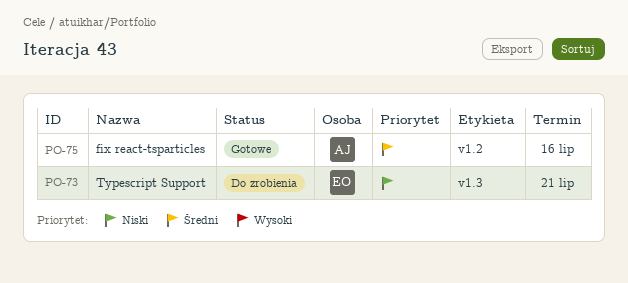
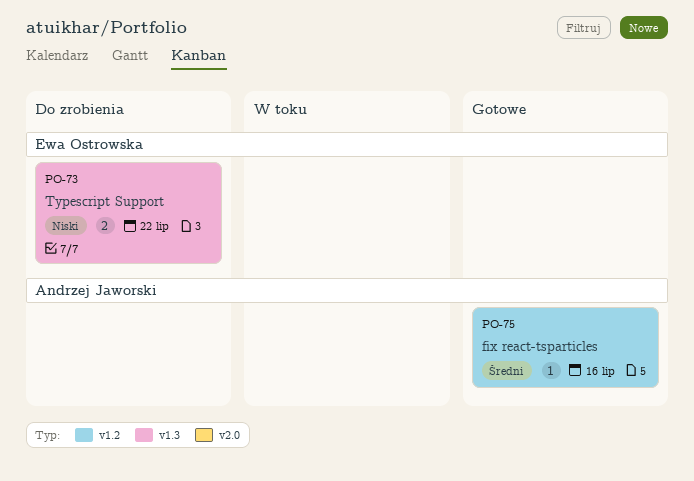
PO-73, due: Jul 21 -> Jul 22

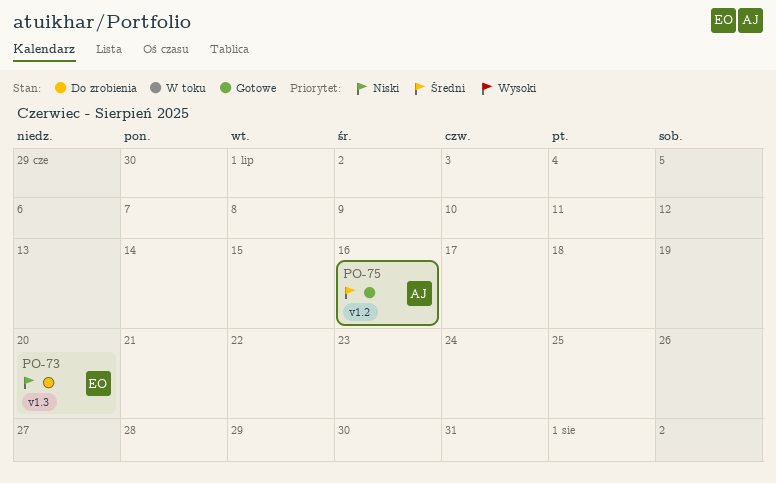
PO-73, due: Jul 22 -> Jul 20

